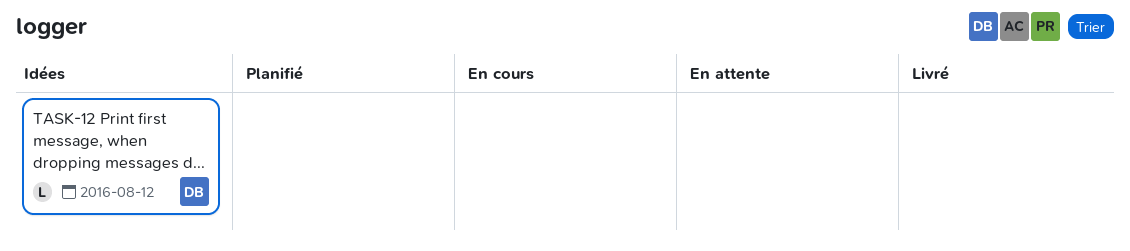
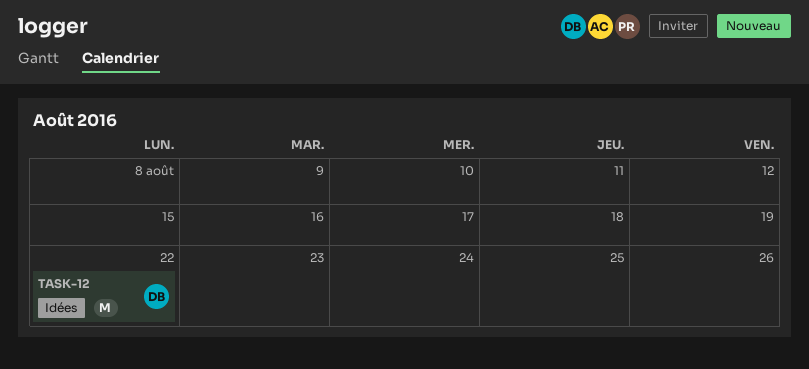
TASK-12, estimate: L -> M
TASK-12, due: Aug 12 -> Aug 22

